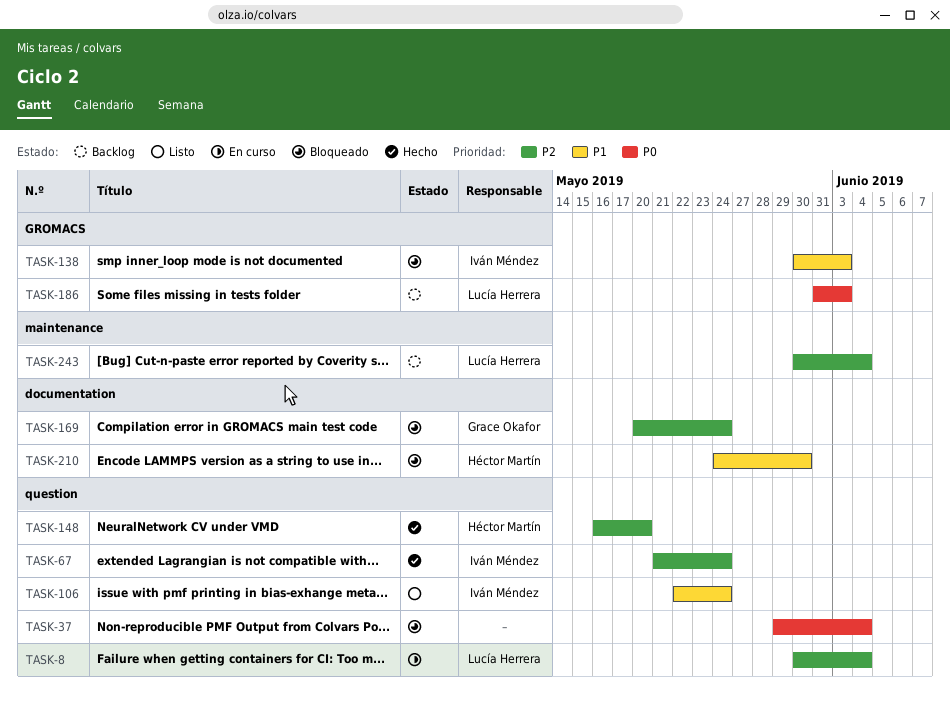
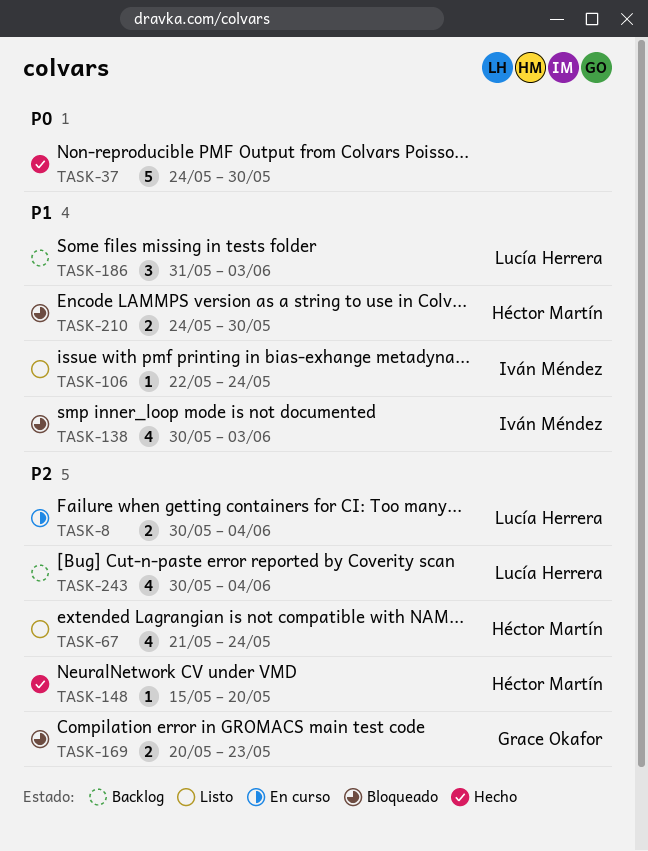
TASK-37, status: Bloqueado -> Hecho
TASK-37, start: May 29 -> May 24
TASK-37, due: Jun 4 -> May 30
TASK-67, status: Hecho -> Listo
TASK-67, owner: Iván Méndez -> Héctor Martín
TASK-148, start: May 16 -> May 15
TASK-169, due: May 24 -> May 23
TASK-186, priority: P0 -> P1

